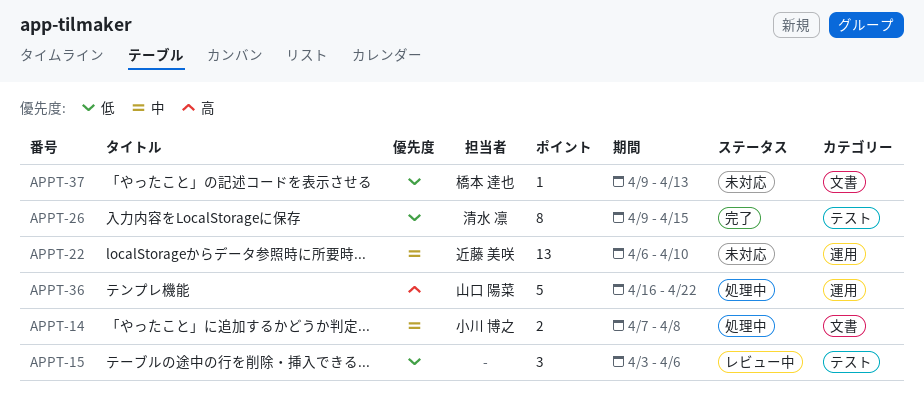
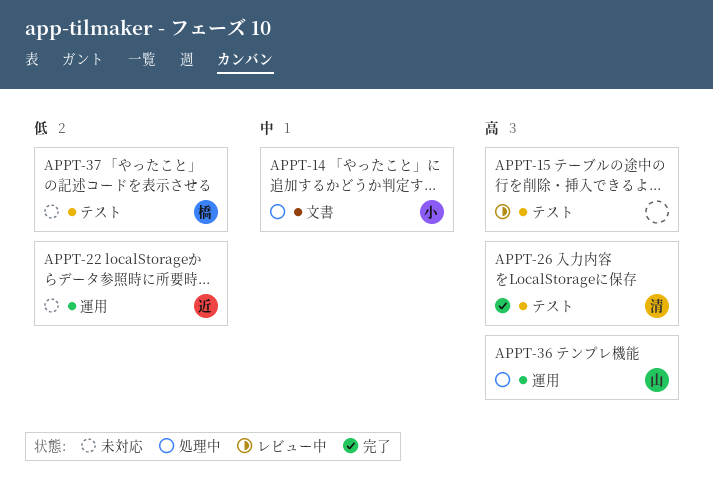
APPT-15, priority: 低 -> 高
APPT-22, priority: 中 -> 低
APPT-26, priority: 低 -> 高
APPT-37, label: 文書 -> テスト

